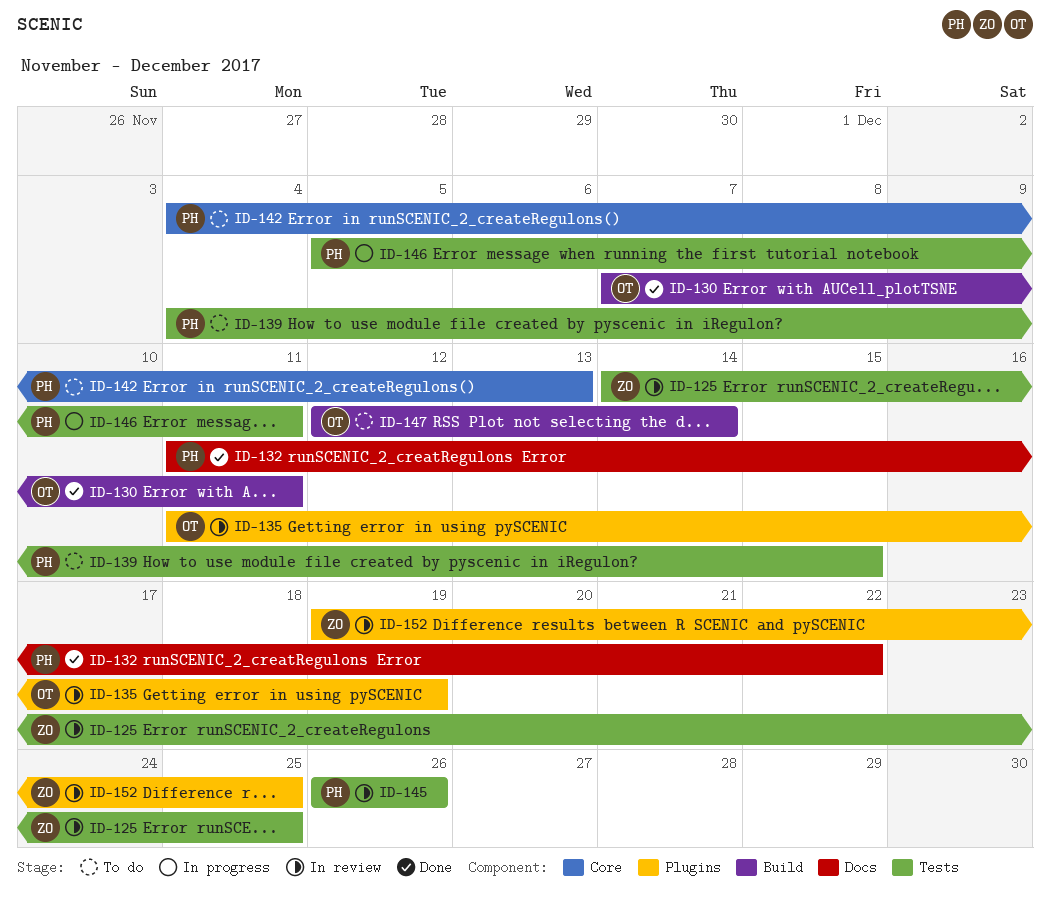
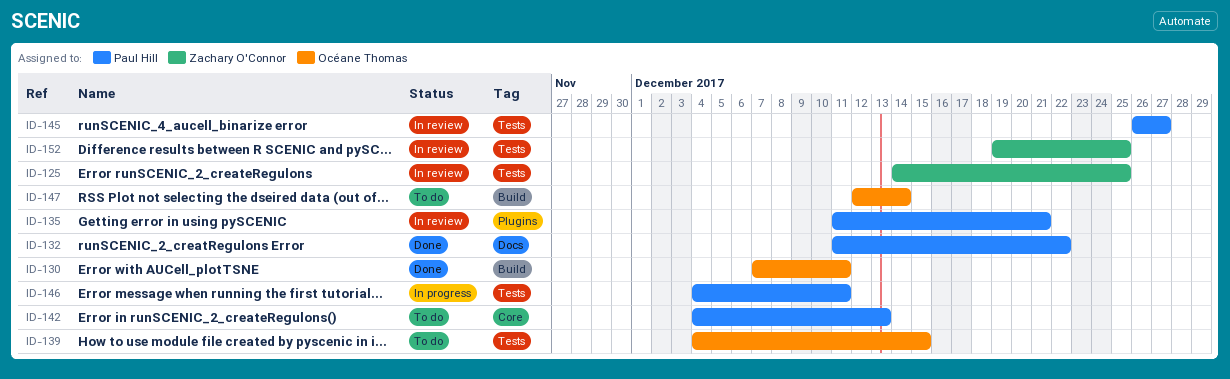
ID-135, owner: Océane Thomas -> Paul Hill
ID-135, due: Dec 19 -> Dec 21
ID-139, owner: Paul Hill -> Océane Thomas
ID-145, due: Dec 26 -> Dec 27
ID-146, start: Dec 5 -> Dec 4
ID-152, label: Plugins -> Tests

